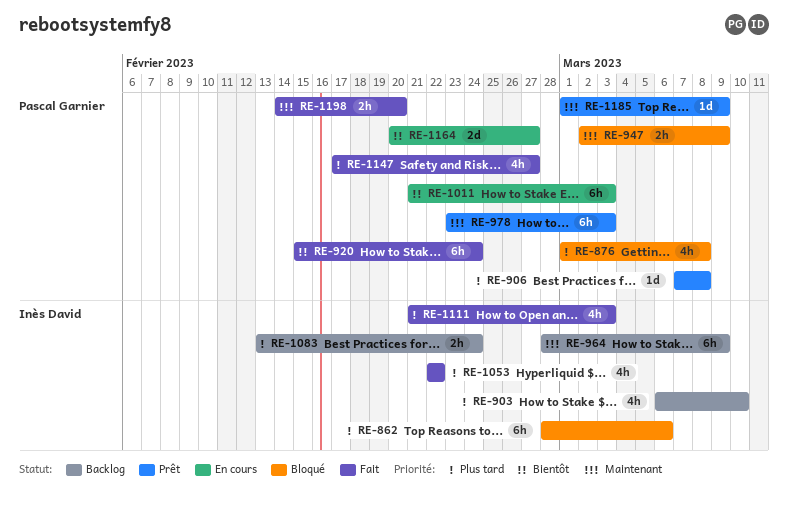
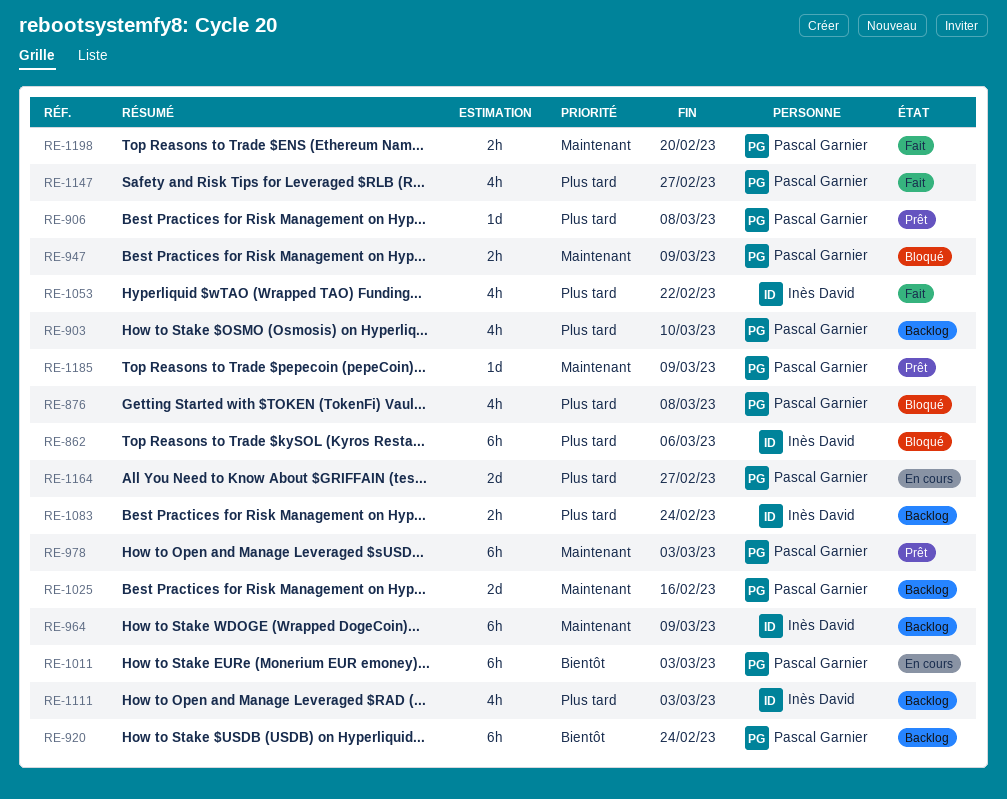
RE-903, owner: Inès David -> Pascal Garnier
RE-920, status: Fait -> Backlog
RE-1025: none -> present
RE-1111, status: Fait -> Backlog
RE-1164, priority: Bientôt -> Plus tard

